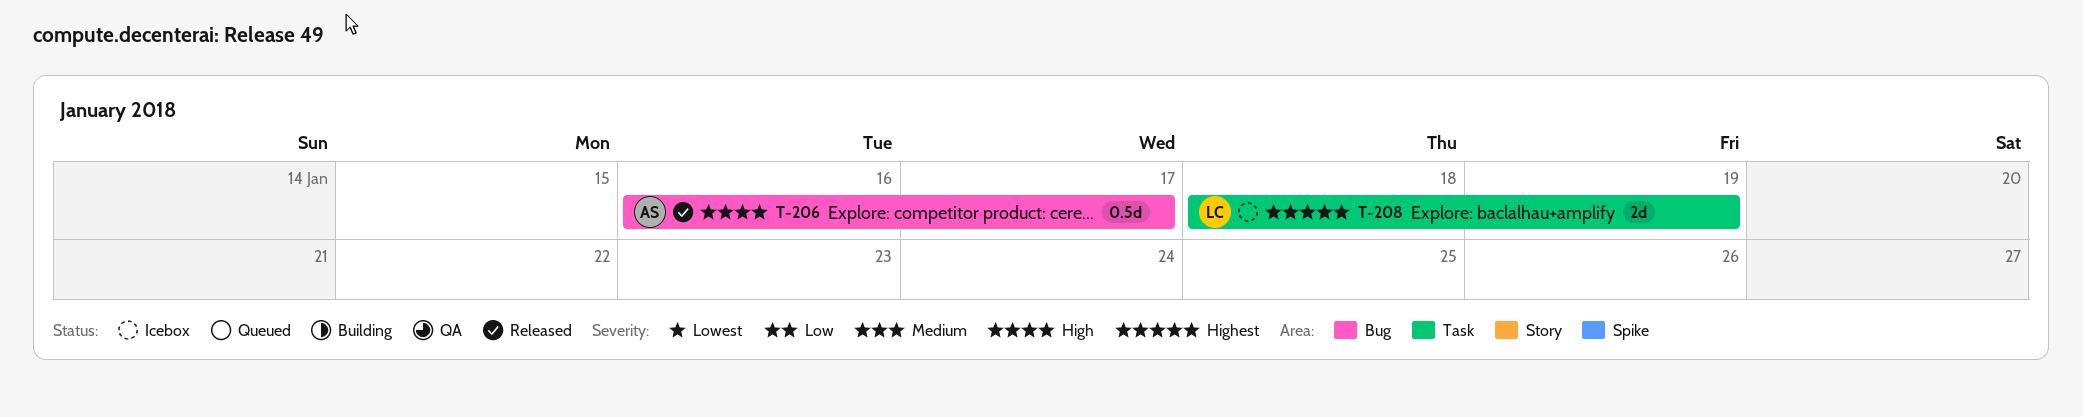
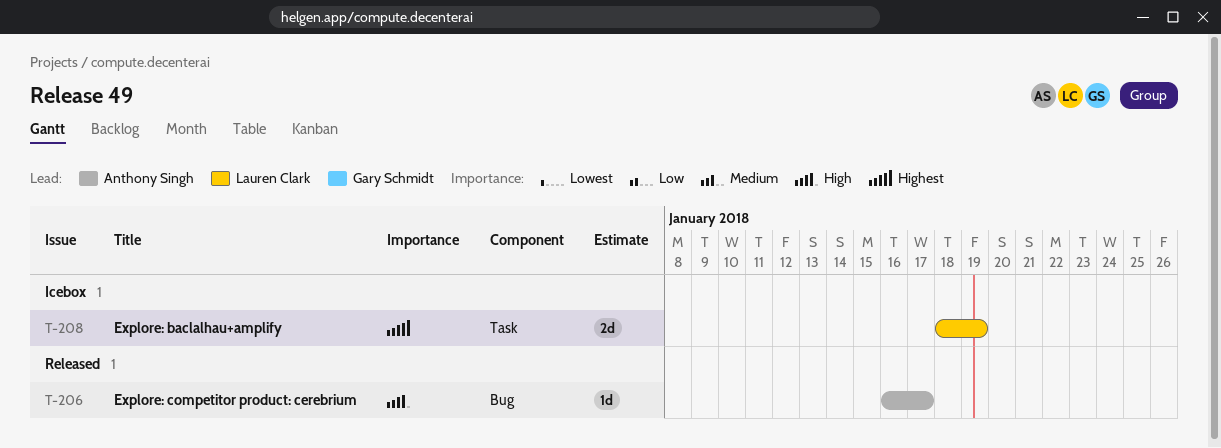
T-206, estimate: 0.5d -> 1d

